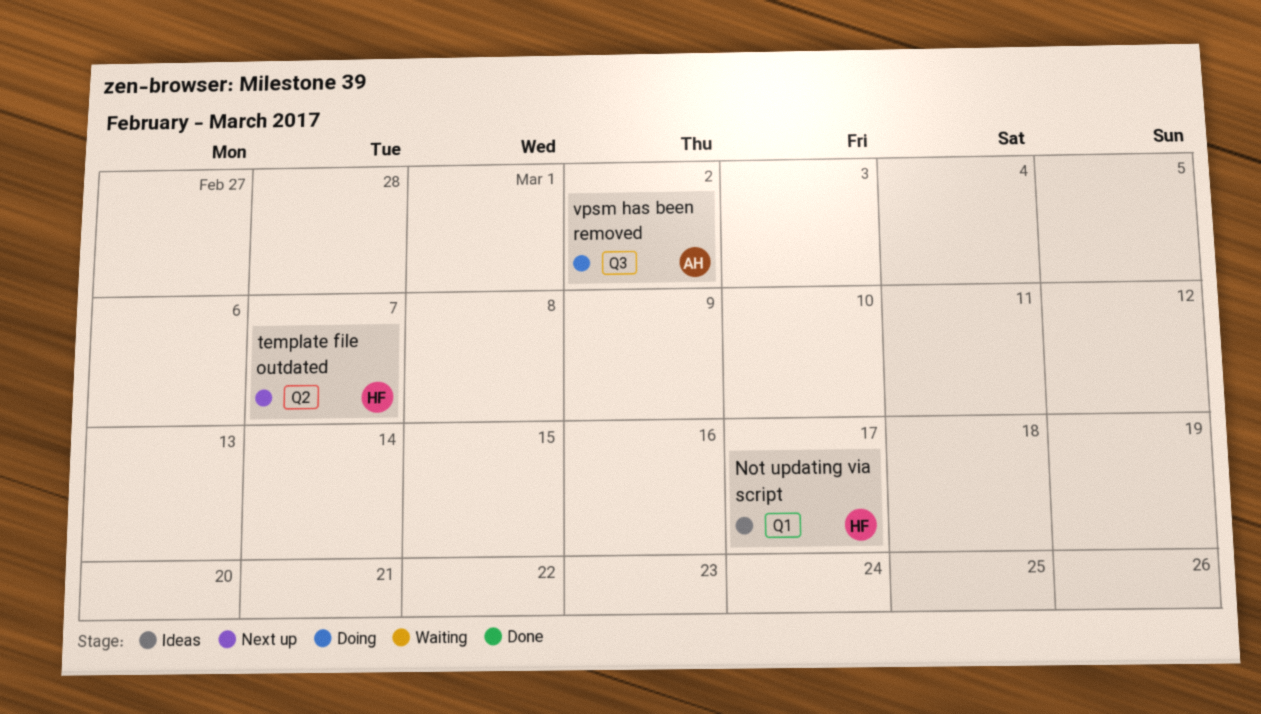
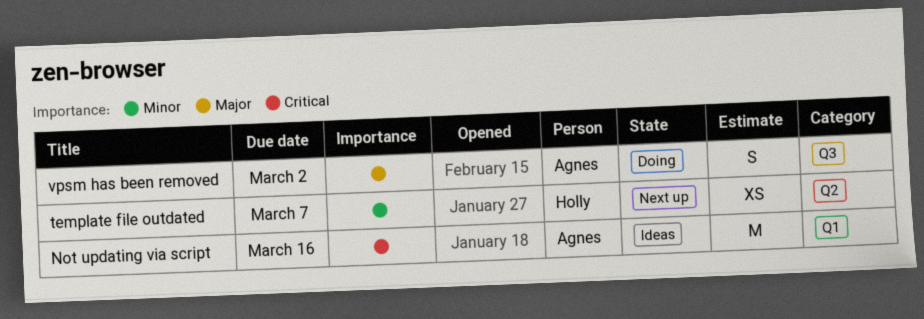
Not updating via script, owner: Holly -> Agnes
Not updating via script, due: Mar 17 -> Mar 16

